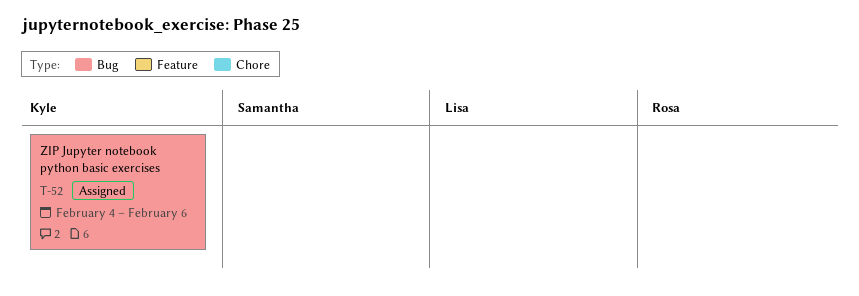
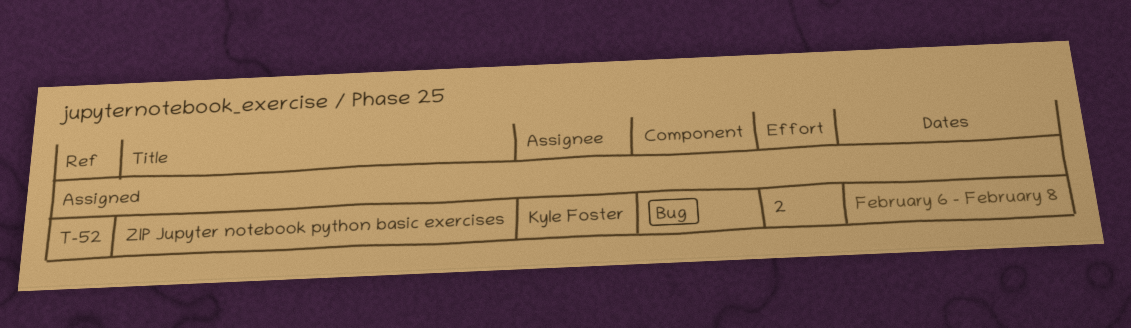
T-52, start: Feb 4 -> Feb 6
T-52, due: Feb 6 -> Feb 8

